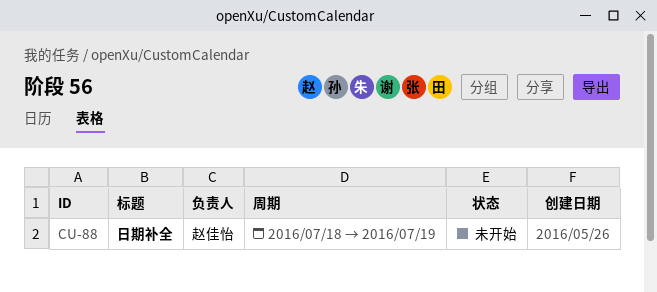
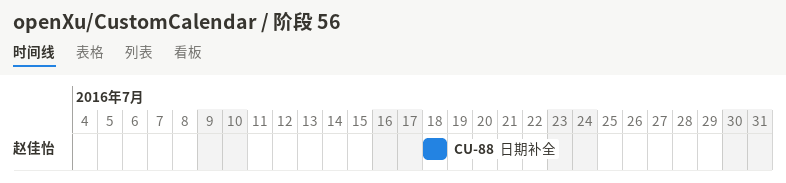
CU-88, due: Jul 19 -> Jul 18

